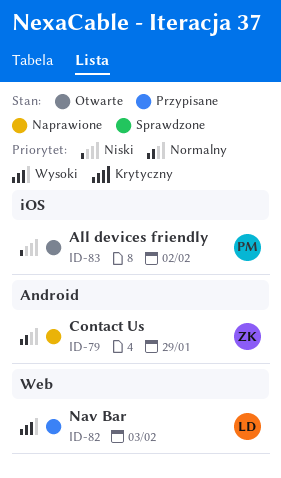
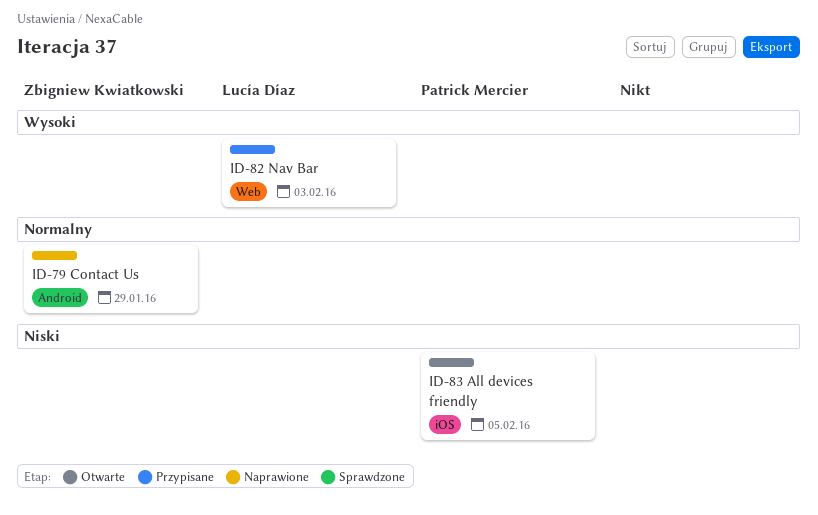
ID-83, due: Feb 2 -> Feb 5

